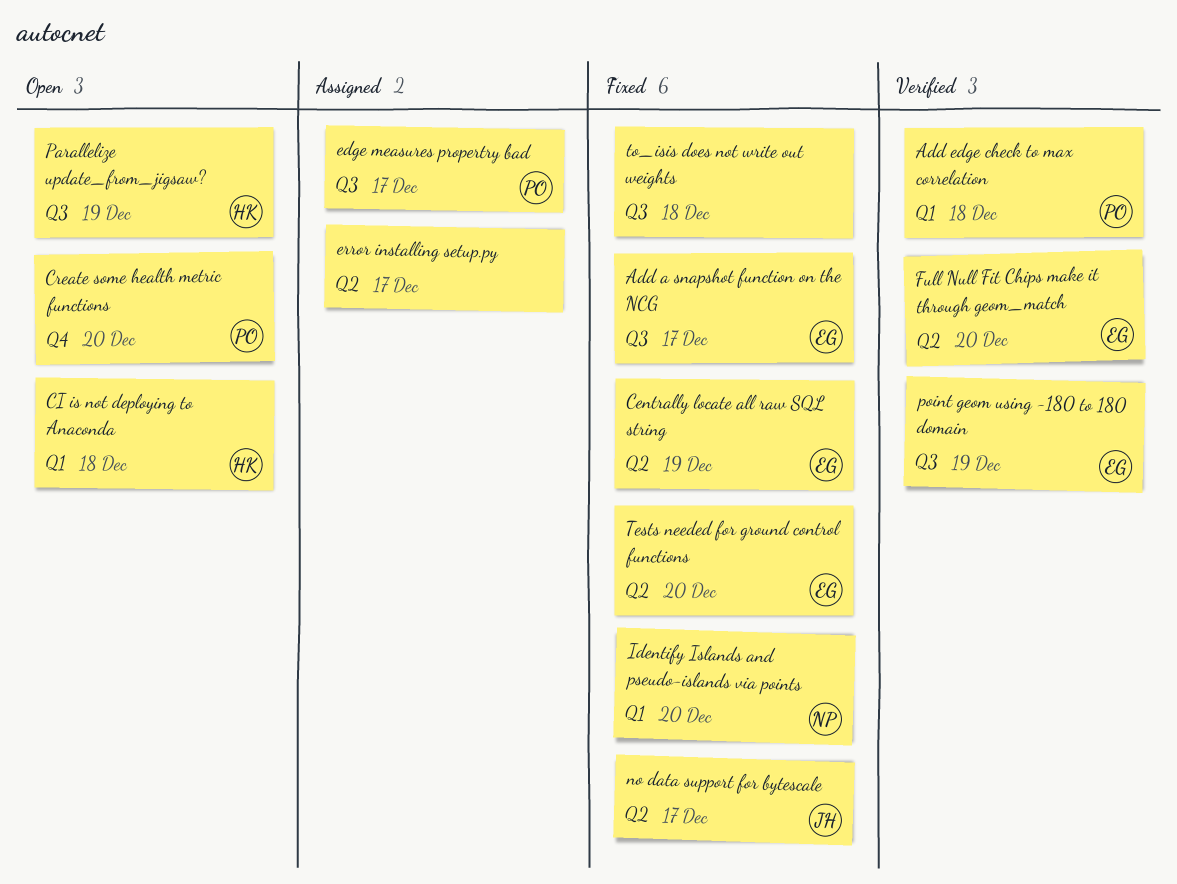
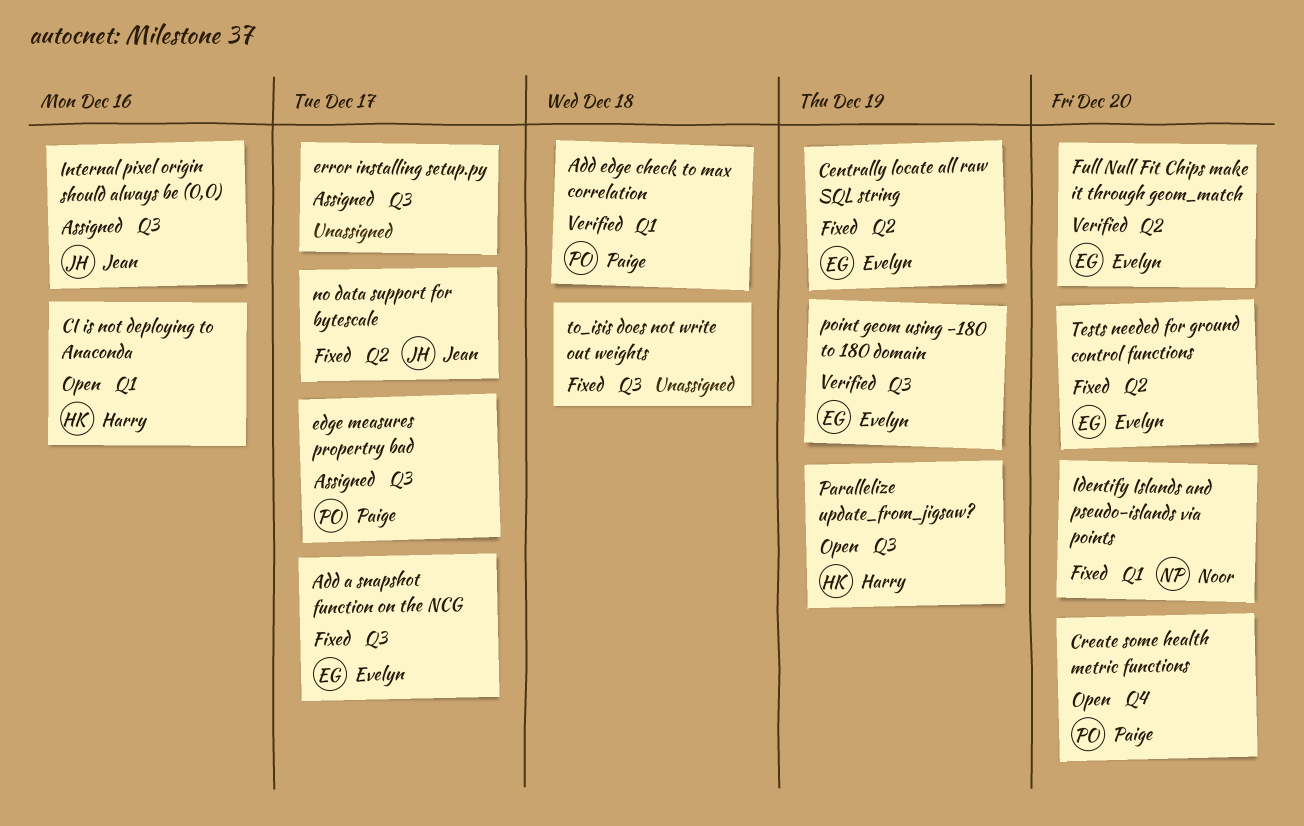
CI is not deploying to Anaconda, due: Dec 18 -> Dec 16
error installing setup.py, label: Q2 -> Q3
Internal pixel origin should always be (0,0): none -> present

